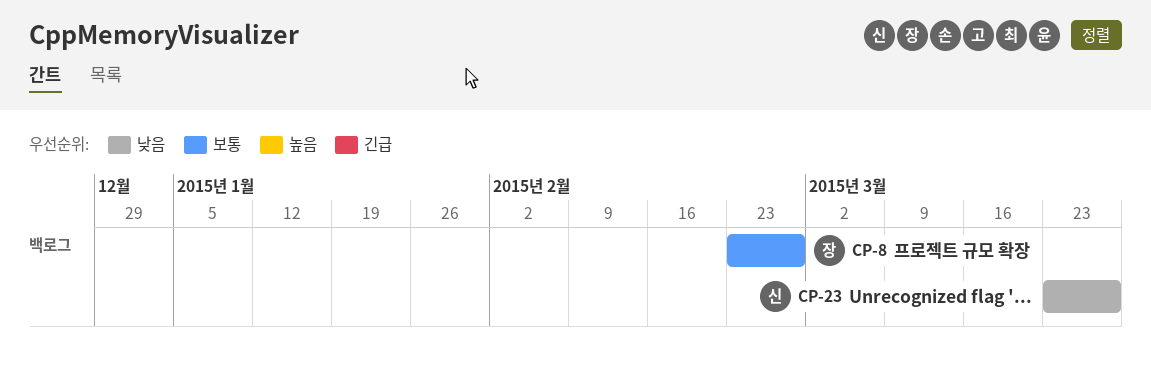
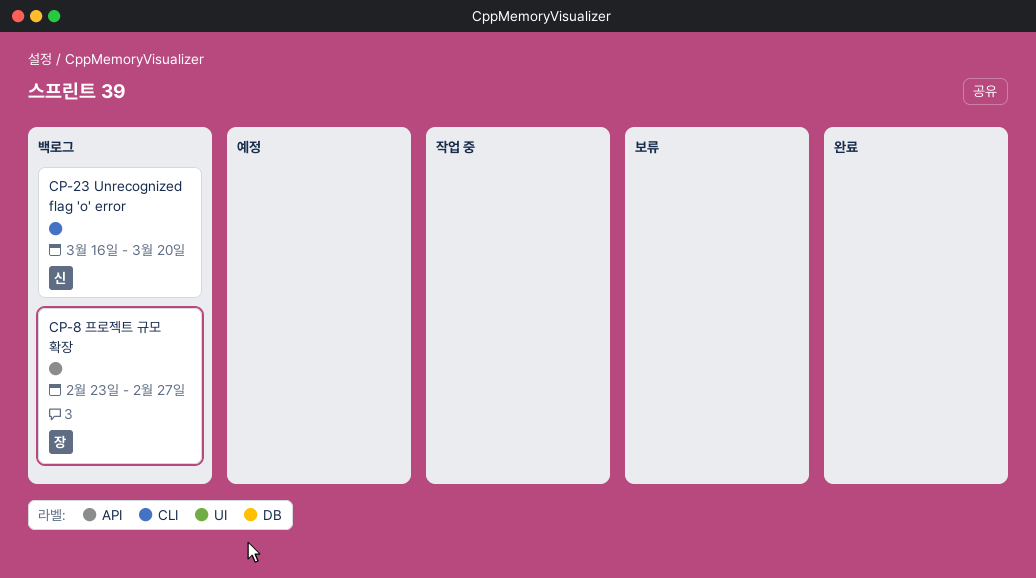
CP-23, start: Mar 23 -> Mar 16
CP-23, due: Mar 27 -> Mar 20

